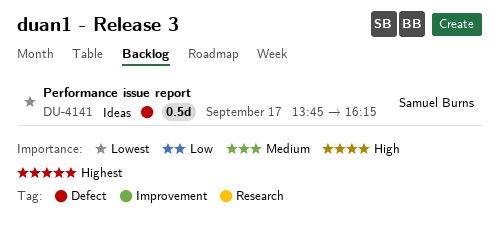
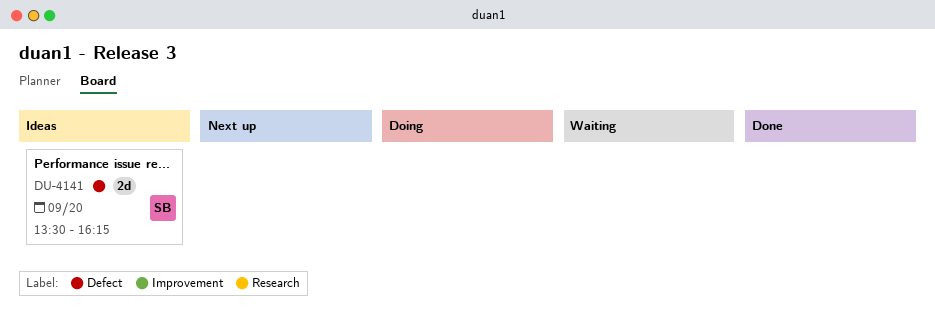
DU-4141, estimate: 0.5d -> 2d
DU-4141, day: Sep 17 -> Sep 20
DU-4141, begins: 13:45 -> 13:30

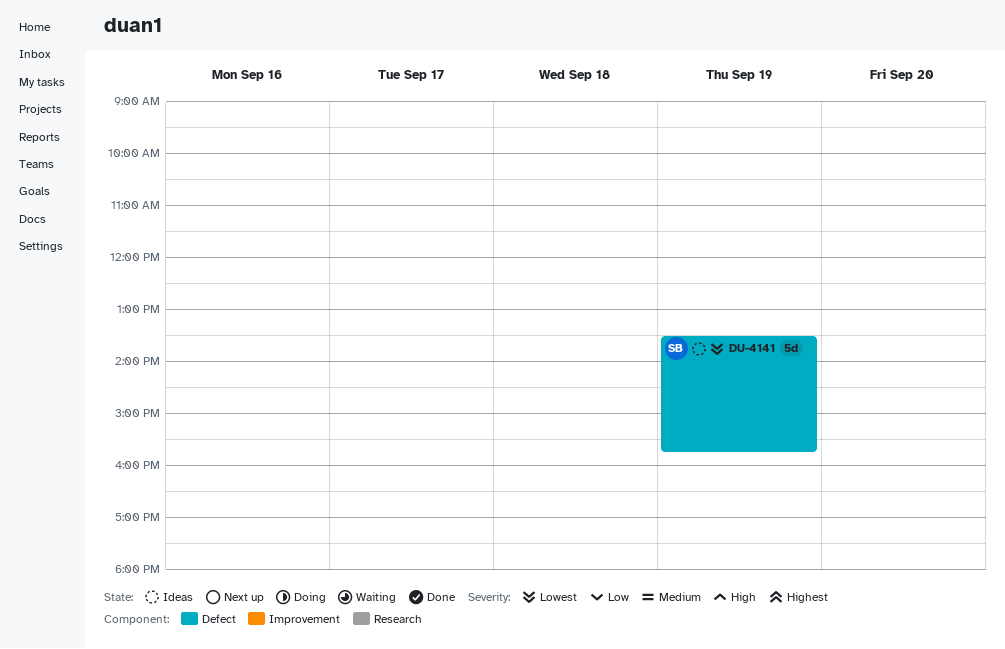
DU-4141, estimate: 2d -> 5d
DU-4141, day: Sep 20 -> Sep 19
DU-4141, ends: 16:15 -> 15:45

